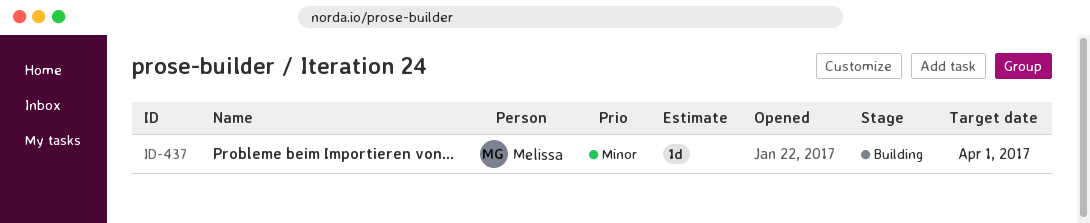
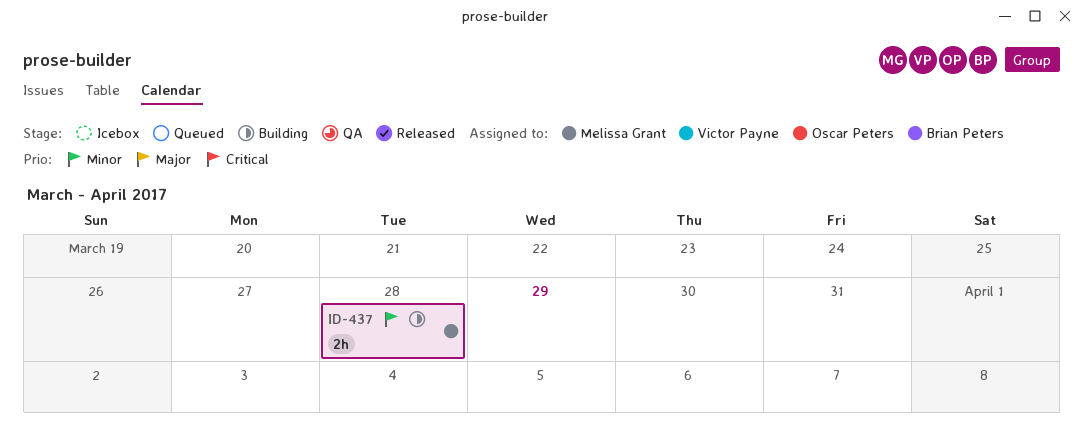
ID-437, estimate: 1d -> 2h
ID-437, due: Apr 1 -> Mar 28

